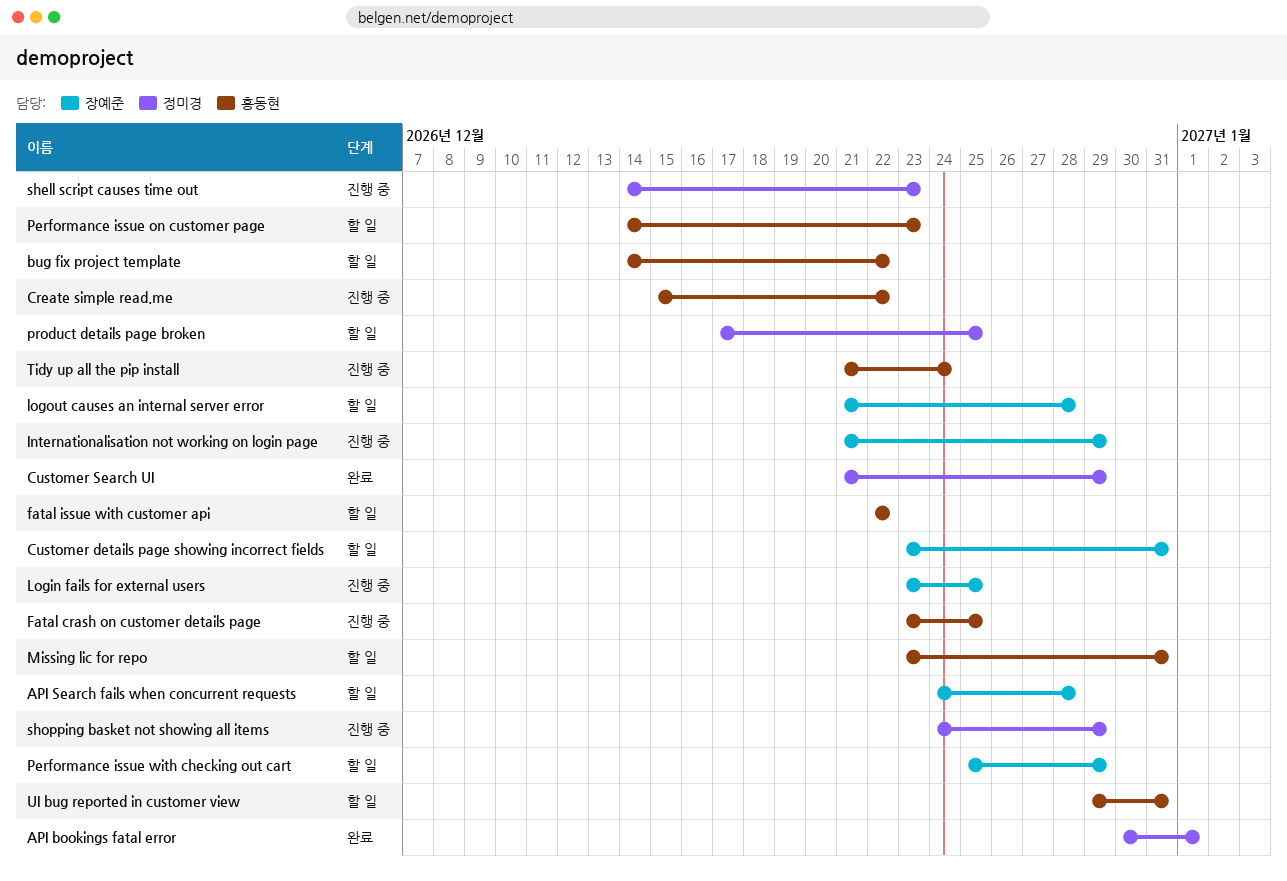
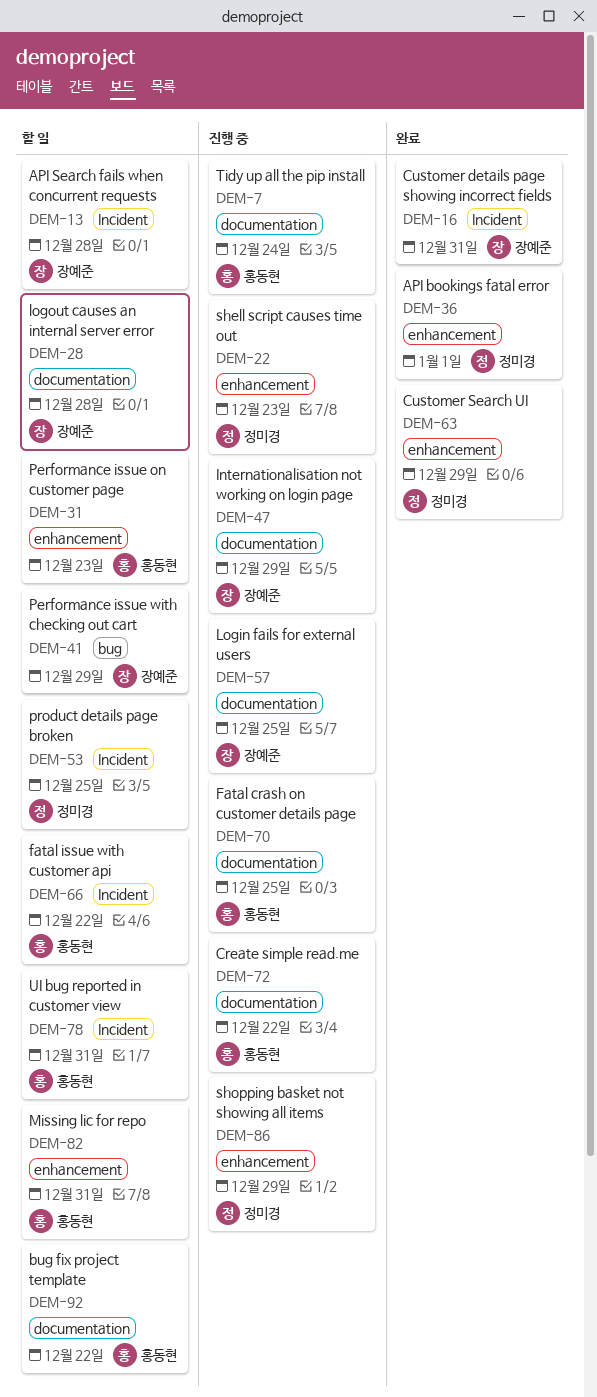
Customer details page showing incorrect fields, status: 할 일 -> 완료

